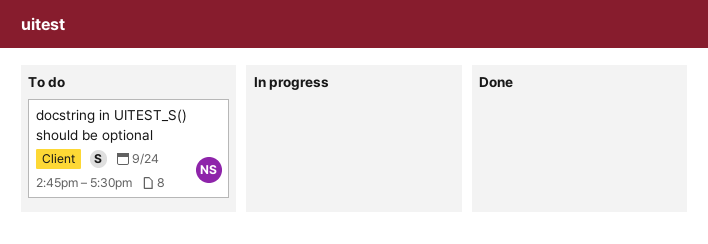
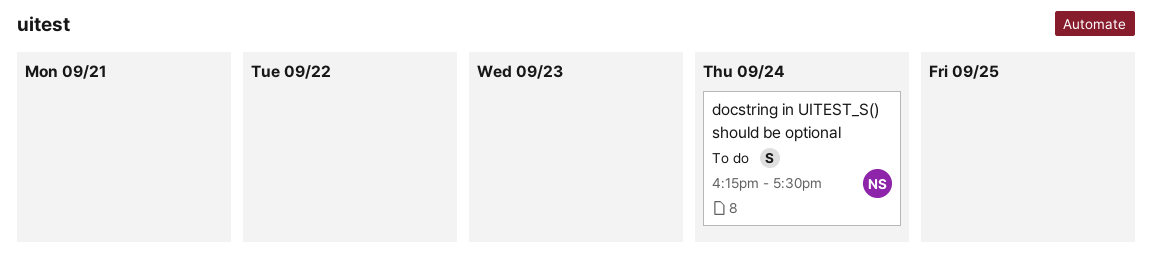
docstring in UITEST_S() should be optional, begins: 14:45 -> 16:15

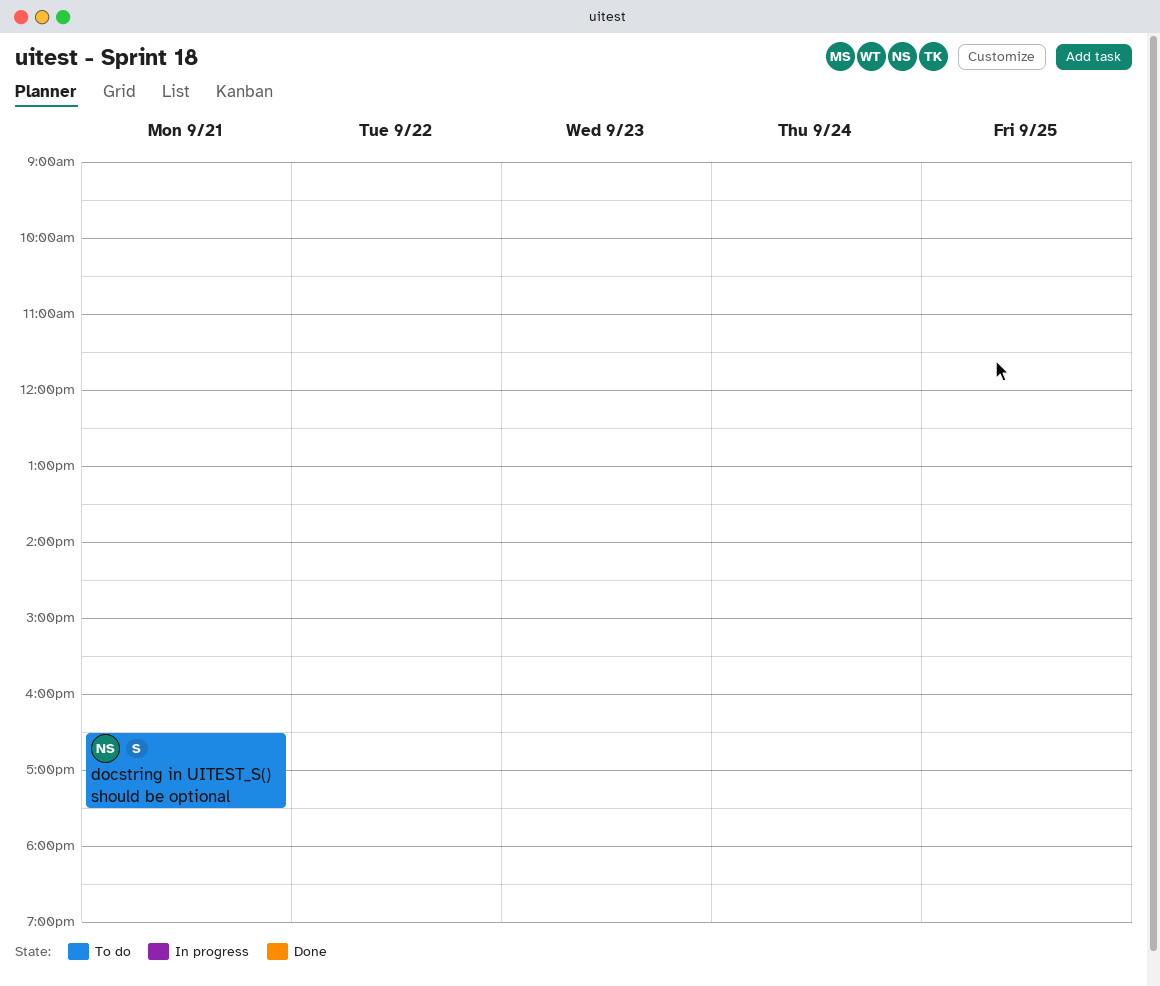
docstring in UITEST_S() should be optional, day: Sep 24 -> Sep 21
docstring in UITEST_S() should be optional, begins: 16:15 -> 16:30

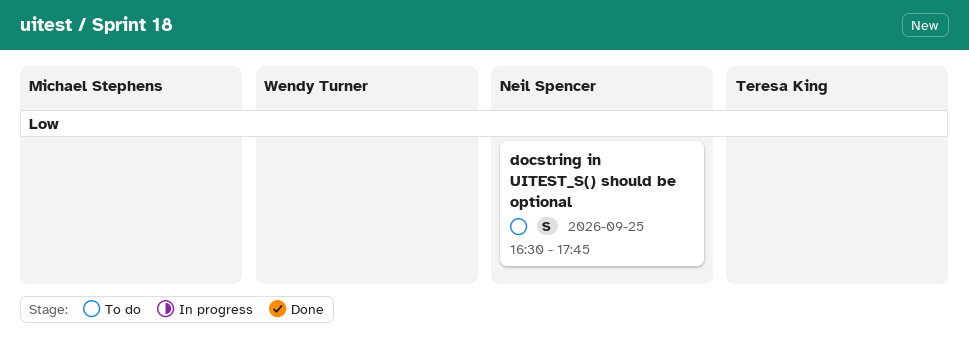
docstring in UITEST_S() should be optional, day: Sep 21 -> Sep 25
docstring in UITEST_S() should be optional, ends: 17:30 -> 17:45

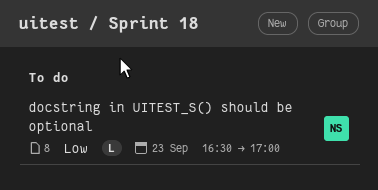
docstring in UITEST_S() should be optional, estimate: S -> L
docstring in UITEST_S() should be optional, day: Sep 25 -> Sep 23
docstring in UITEST_S() should be optional, ends: 17:45 -> 17:00

